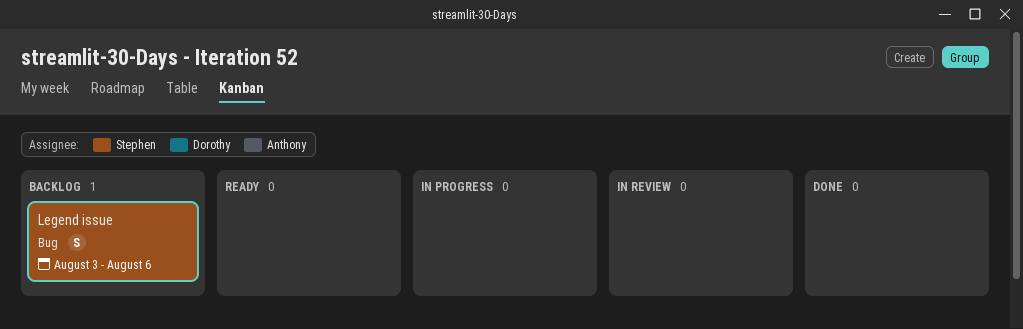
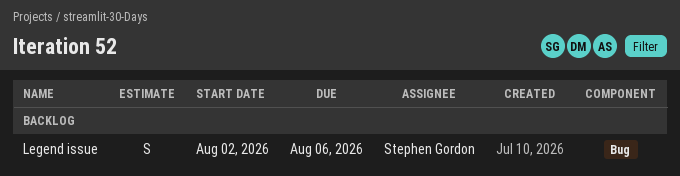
Legend issue, start: Aug 3 -> Aug 2

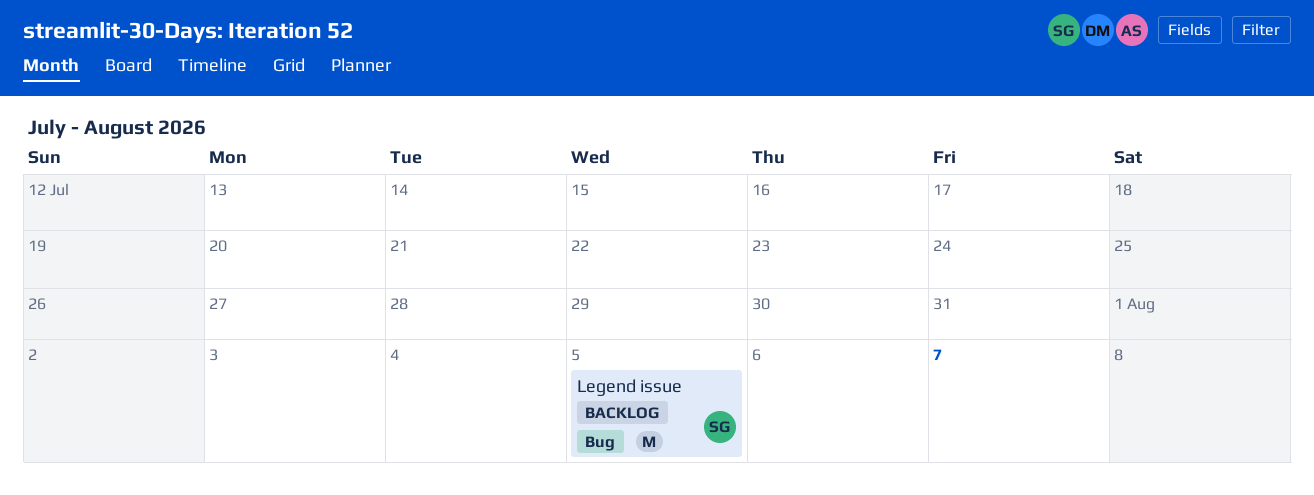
Legend issue, estimate: S -> M
Legend issue, due: Aug 6 -> Aug 5

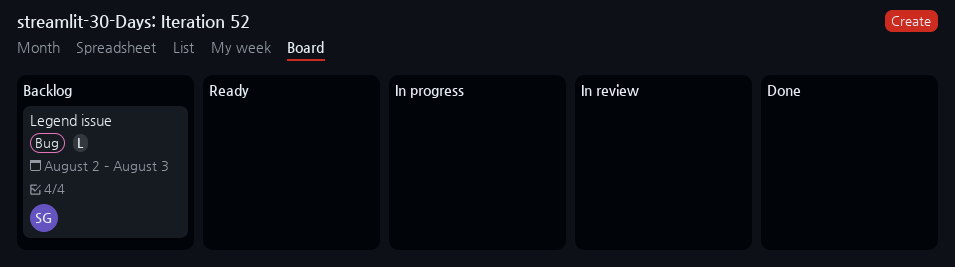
Legend issue, estimate: M -> L
Legend issue, due: Aug 5 -> Aug 3

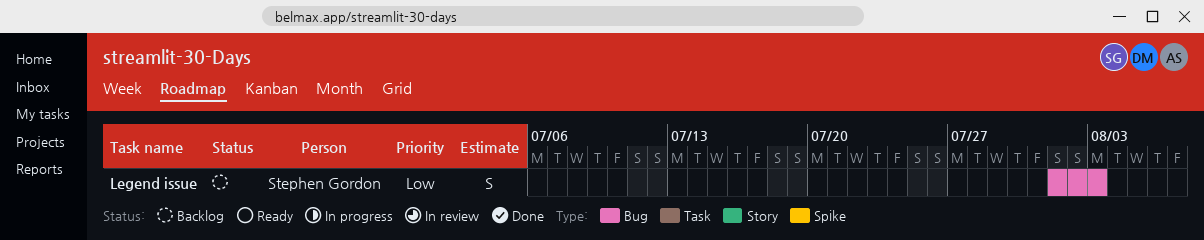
Legend issue, estimate: L -> S
Legend issue, start: Aug 2 -> Aug 1

